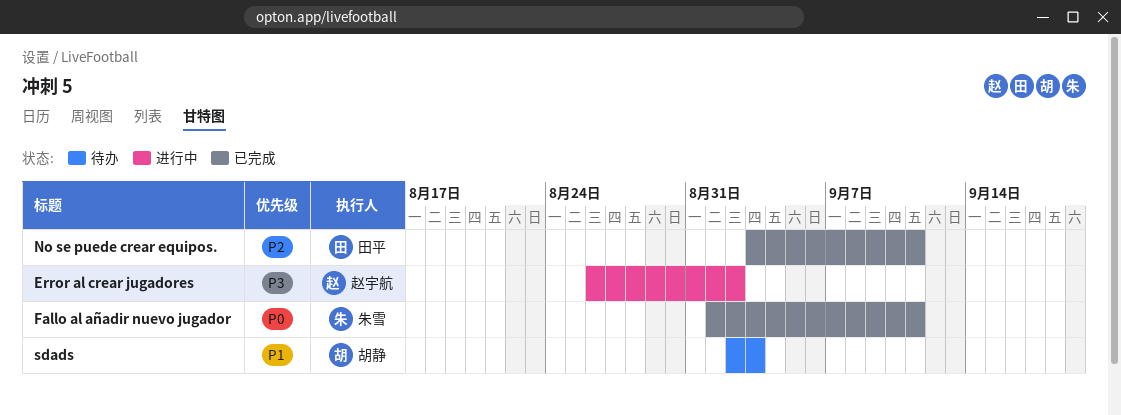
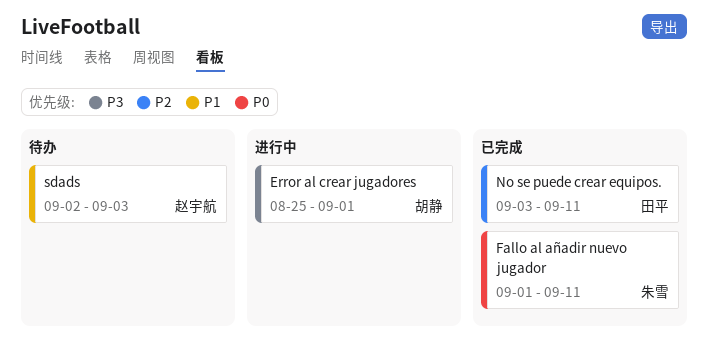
Error al crear jugadores, owner: 赵宇航 -> 胡静
Error al crear jugadores, start: Aug 26 -> Aug 25
Error al crear jugadores, due: Sep 2 -> Sep 1
sdads, owner: 胡静 -> 赵宇航

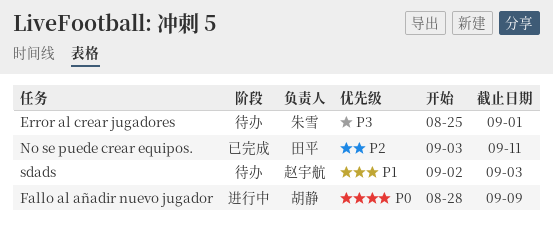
Error al crear jugadores, status: 进行中 -> 待办
Error al crear jugadores, owner: 胡静 -> 朱雪
Fallo al añadir nuevo jugador, status: 已完成 -> 进行中
Fallo al añadir nuevo jugador, owner: 朱雪 -> 胡静
Fallo al añadir nuevo jugador, start: Sep 1 -> Aug 28
Fallo al añadir nuevo jugador, due: Sep 11 -> Sep 9

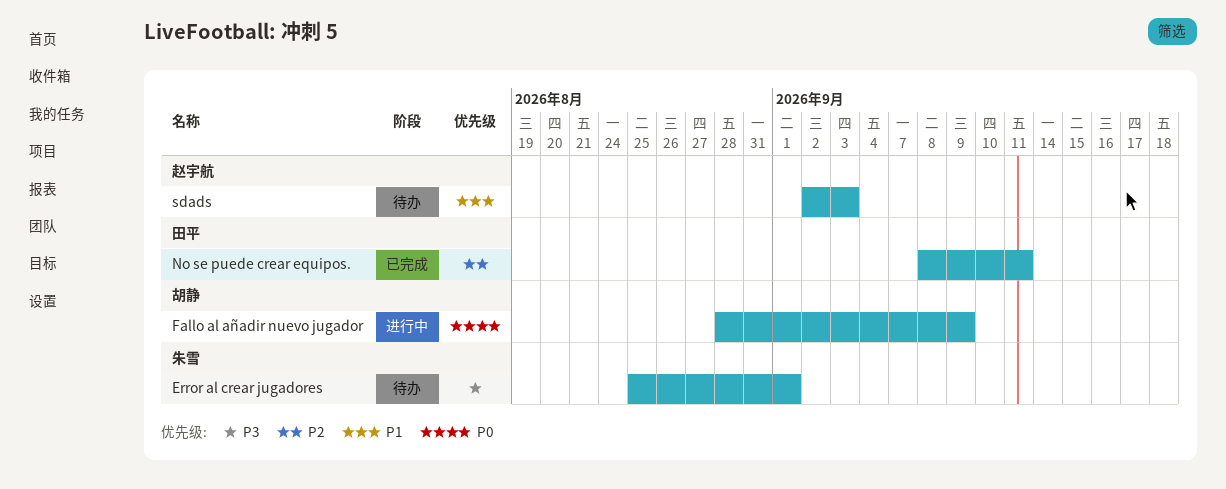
No se puede crear equipos., start: Sep 3 -> Sep 8

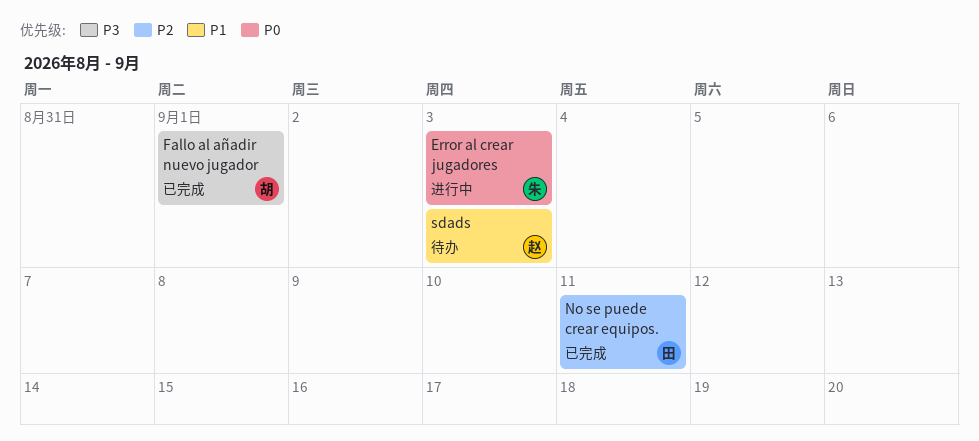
Error al crear jugadores, status: 待办 -> 进行中
Error al crear jugadores, priority: P3 -> P0
Error al crear jugadores, due: Sep 1 -> Sep 3
Fallo al añadir nuevo jugador, status: 进行中 -> 已完成
Fallo al añadir nuevo jugador, priority: P0 -> P3
Fallo al añadir nuevo jugador, due: Sep 9 -> Sep 1

